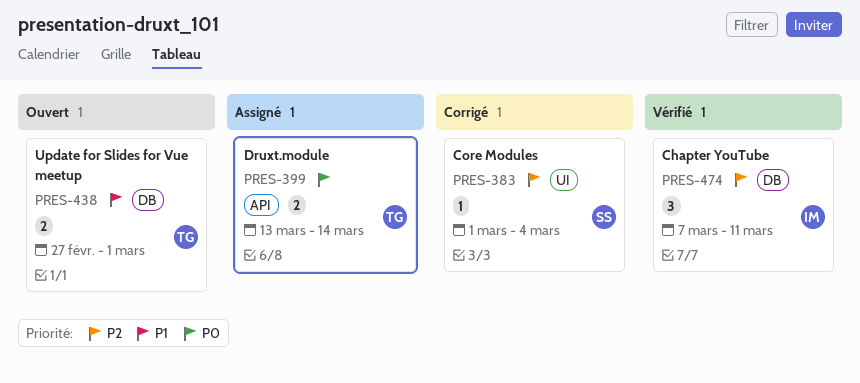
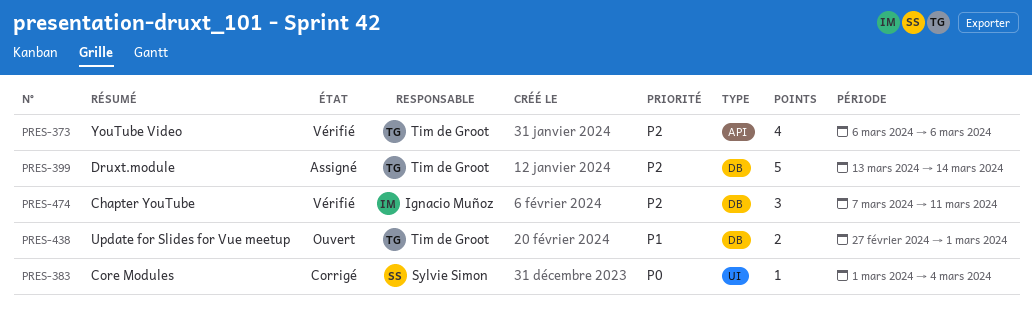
PRES-373: none -> present
PRES-383, priority: P2 -> P0
PRES-399, priority: P0 -> P2
PRES-399, label: API -> DB
PRES-399, estimate: 2 -> 5

